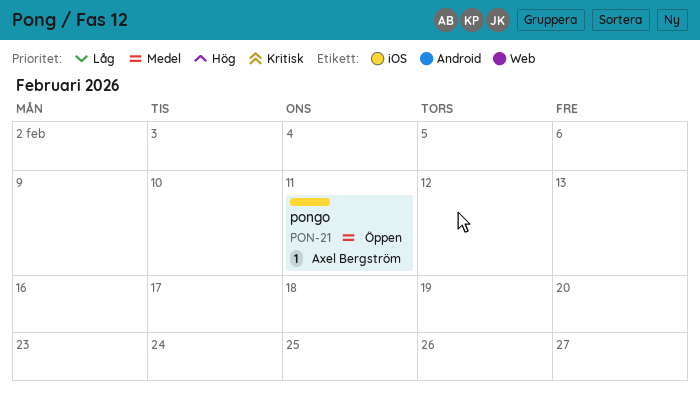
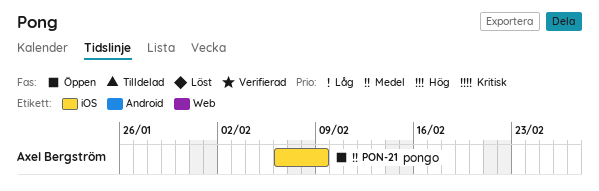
PON-21, due: Feb 11 -> Feb 9

